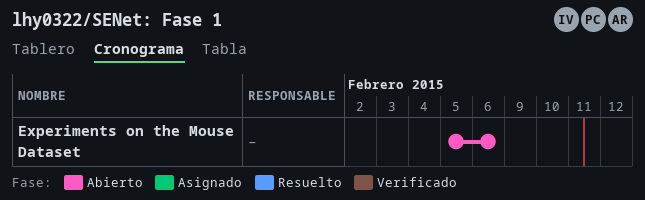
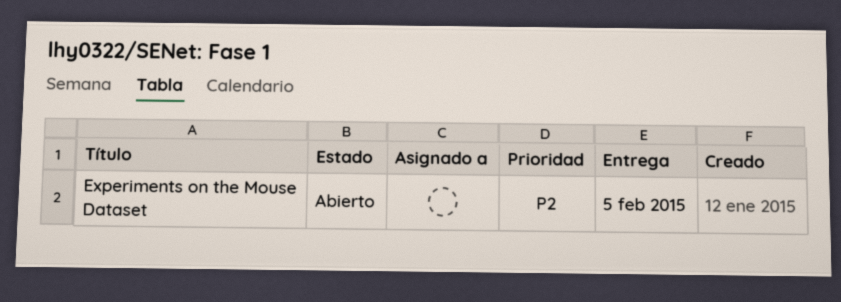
Experiments on the Mouse Dataset, due: Feb 6 -> Feb 5

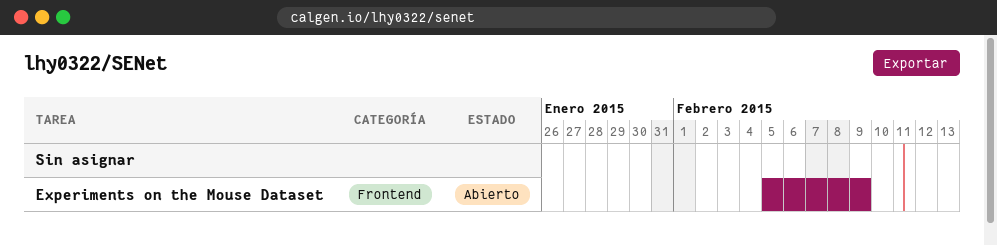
Experiments on the Mouse Dataset, due: Feb 5 -> Feb 9

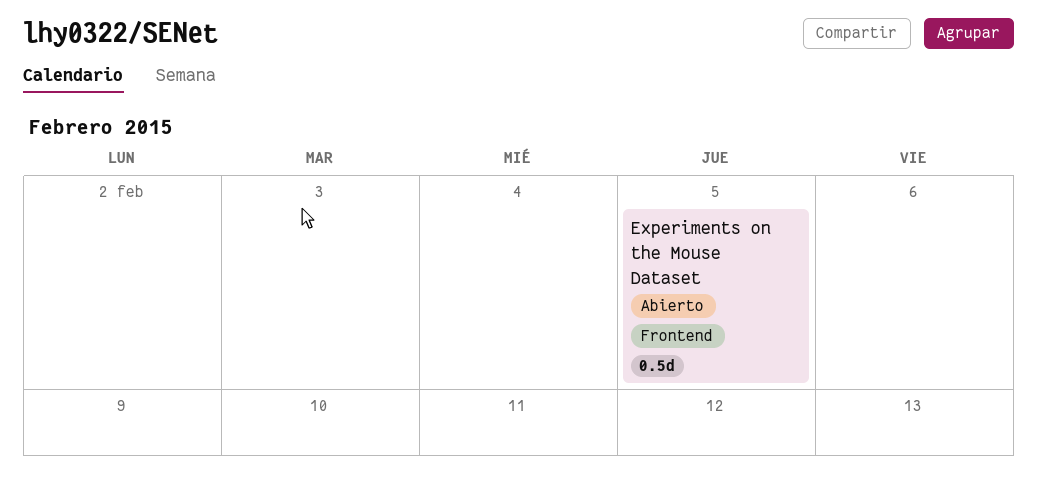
Experiments on the Mouse Dataset, due: Feb 9 -> Feb 5

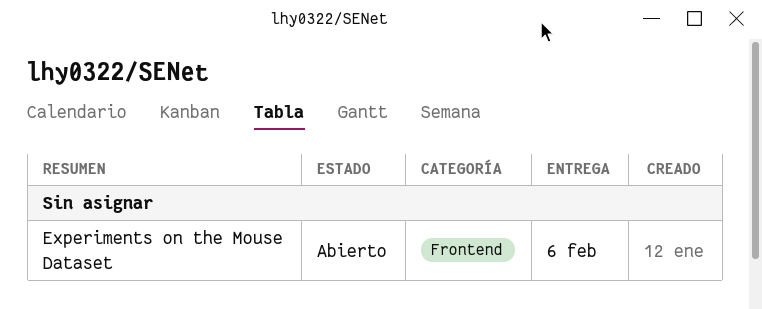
Experiments on the Mouse Dataset, due: Feb 5 -> Feb 6

